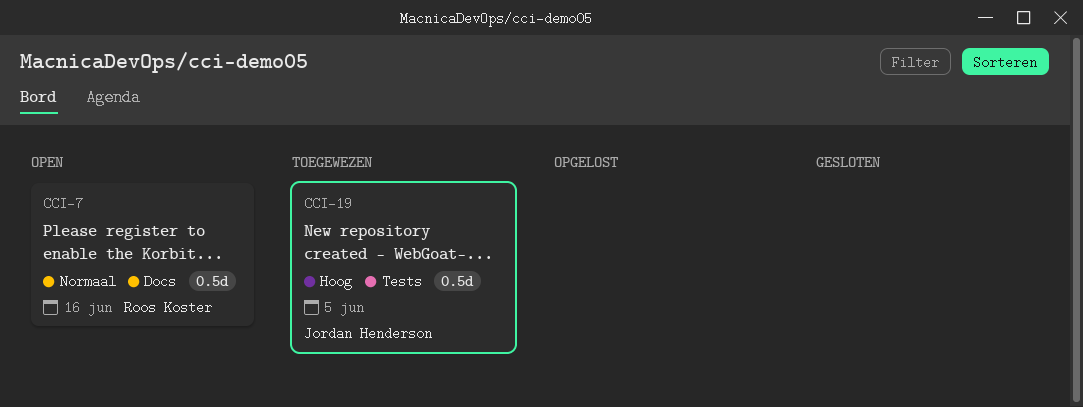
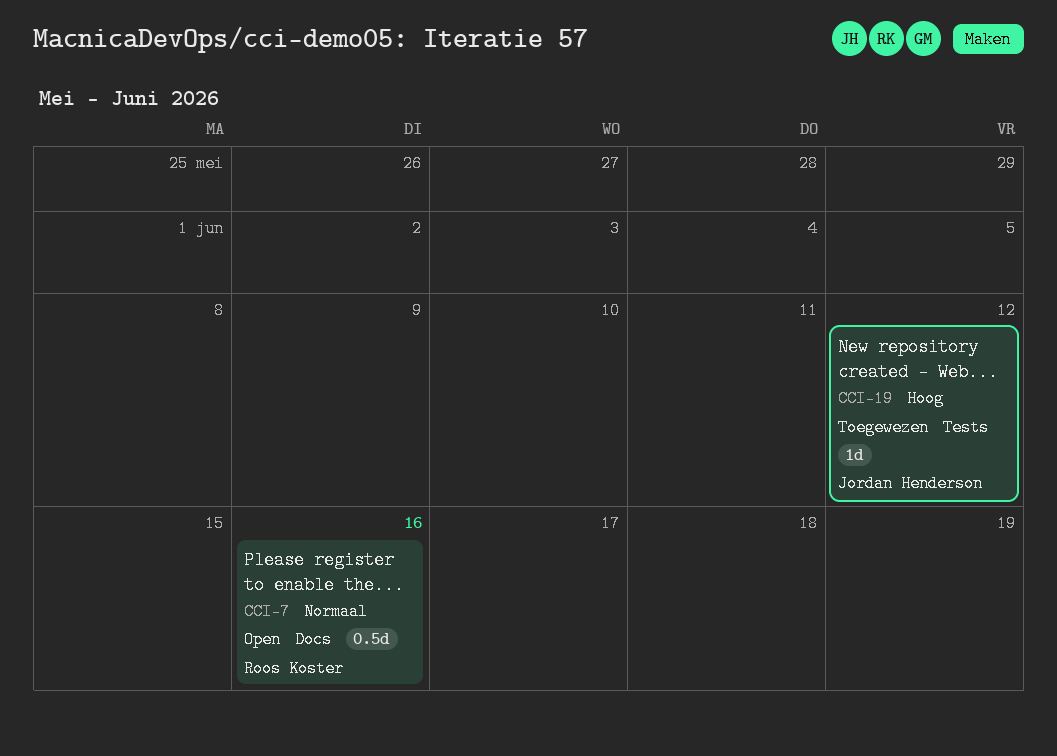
CCI-19, estimate: 0.5d -> 1d
CCI-19, due: Jun 5 -> Jun 12

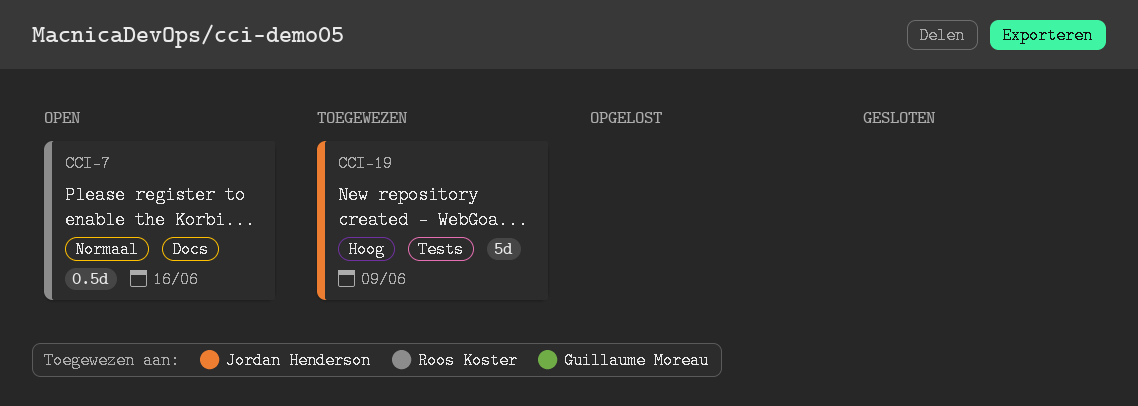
CCI-19, estimate: 1d -> 5d
CCI-19, due: Jun 12 -> Jun 9

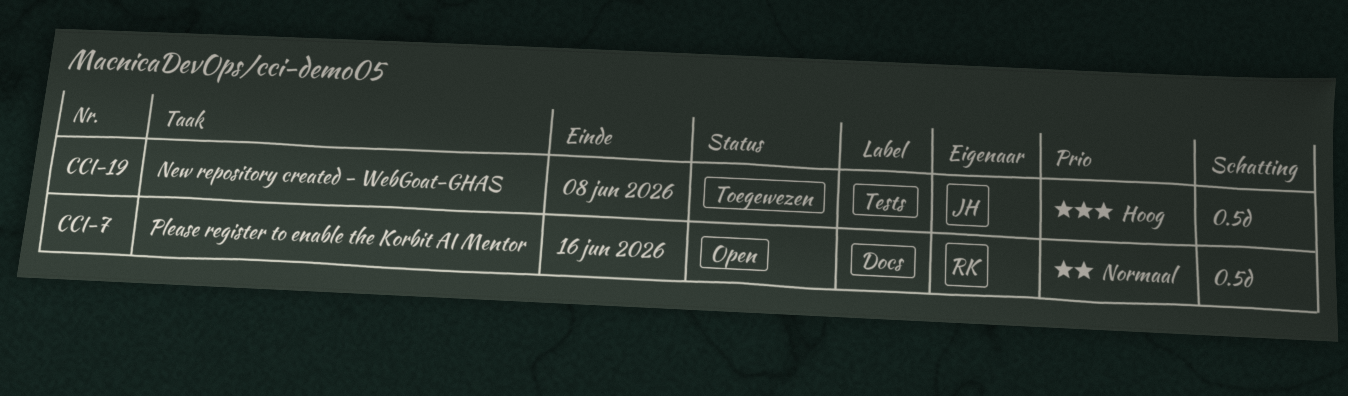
CCI-19, estimate: 5d -> 0.5d
CCI-19, due: Jun 9 -> Jun 8

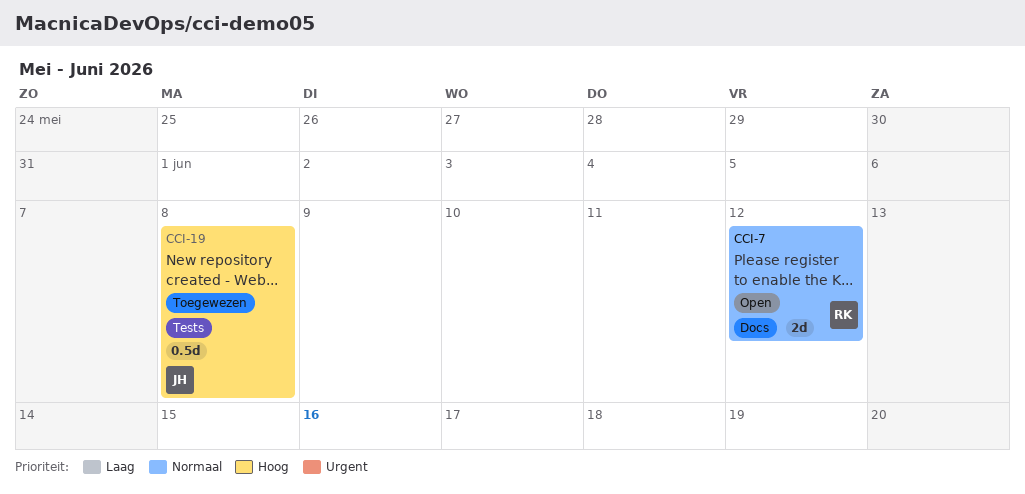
CCI-7, estimate: 0.5d -> 2d
CCI-7, due: Jun 16 -> Jun 12

